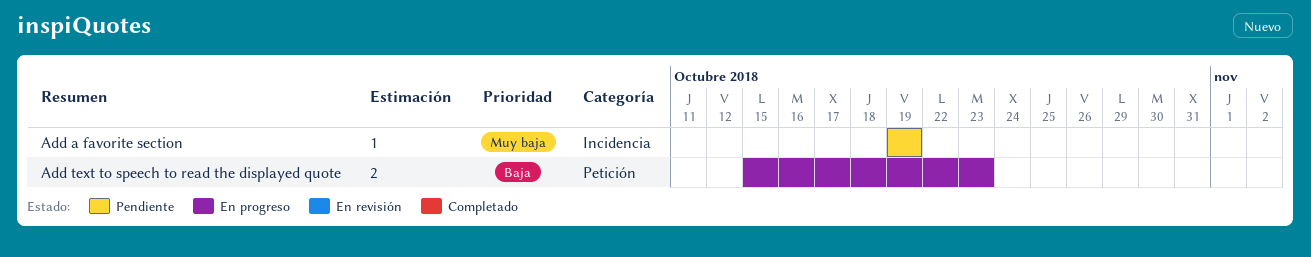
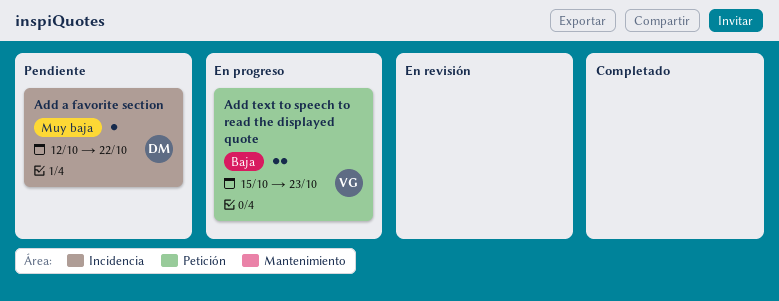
Add a favorite section, start: Oct 19 -> Oct 12
Add a favorite section, due: Oct 19 -> Oct 22

